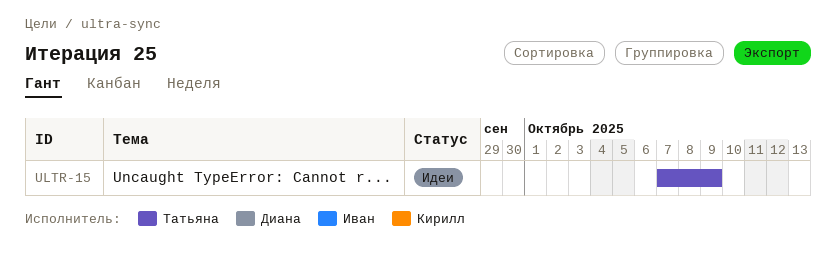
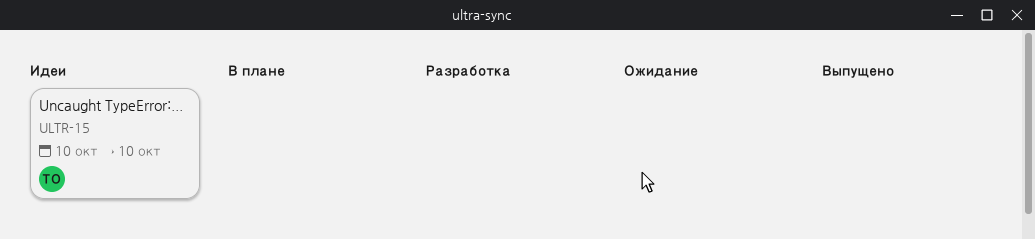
ULTR-15, start: Oct 7 -> Oct 10
ULTR-15, due: Oct 9 -> Oct 10

